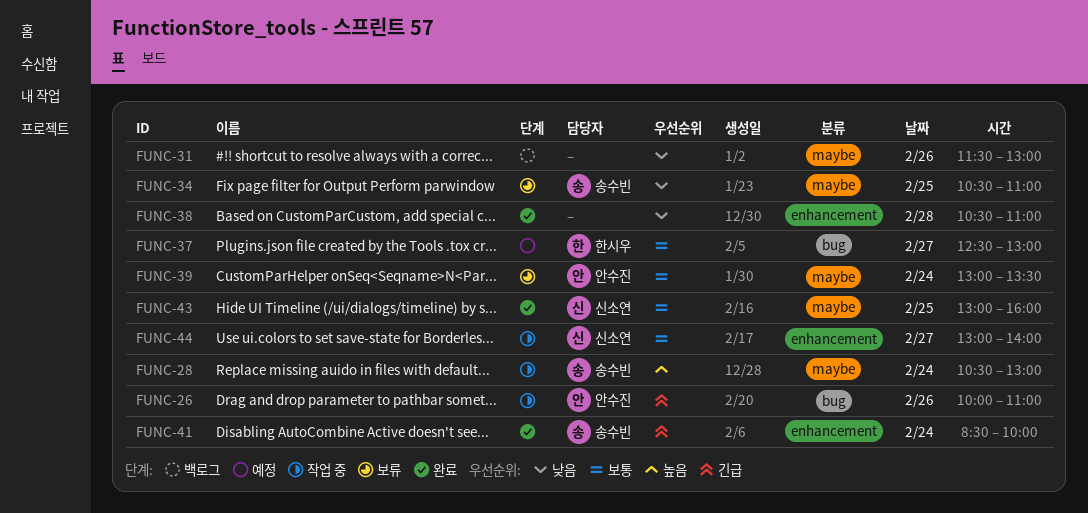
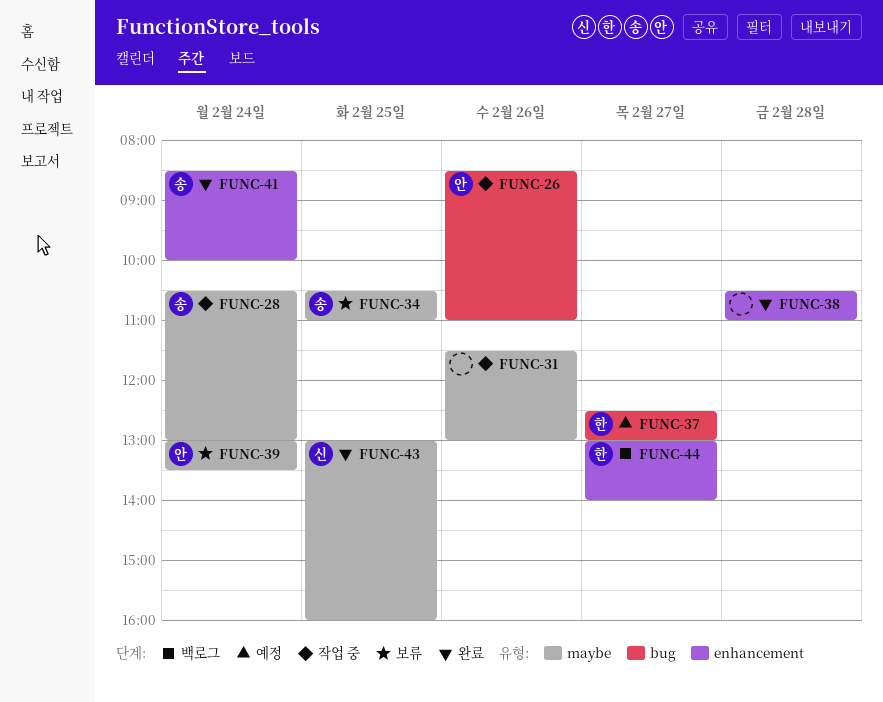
FUNC-26, begins: 10:00 -> 08:30
FUNC-31, status: 백로그 -> 작업 중
FUNC-44, status: 작업 중 -> 백로그
FUNC-44, owner: 신소연 -> 한시우

